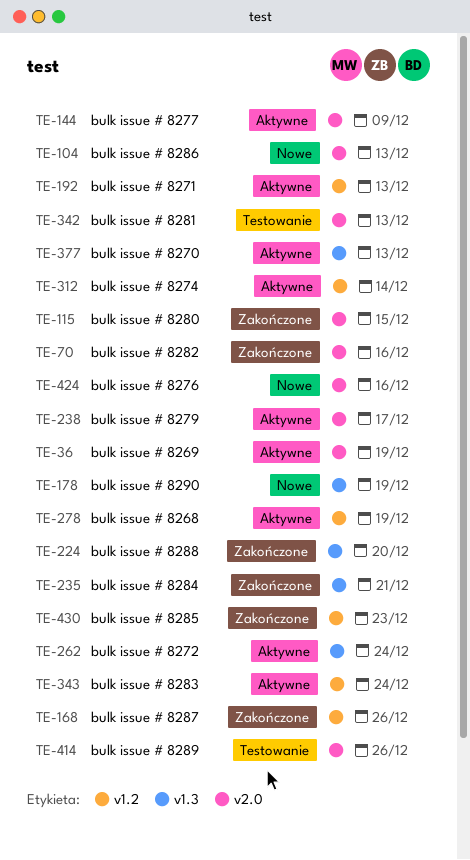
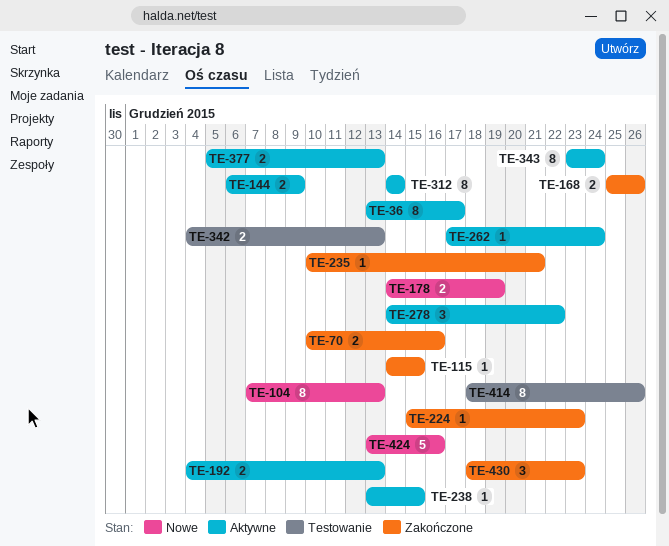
TE-36, due: Dec 19 -> Dec 17
TE-224, due: Dec 20 -> Dec 23
TE-238, due: Dec 17 -> Dec 15
TE-278, due: Dec 19 -> Dec 22

